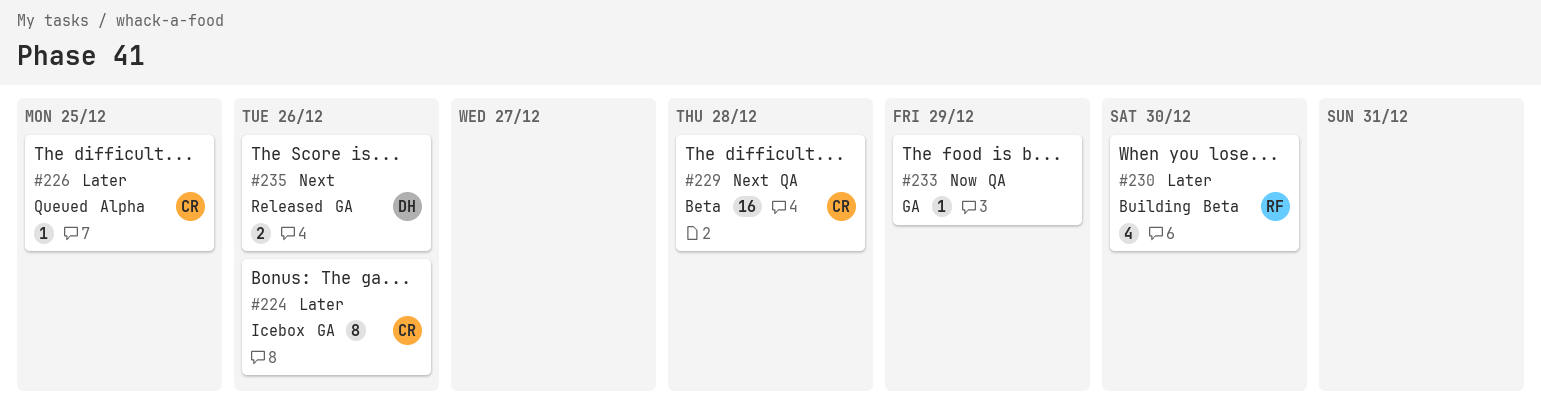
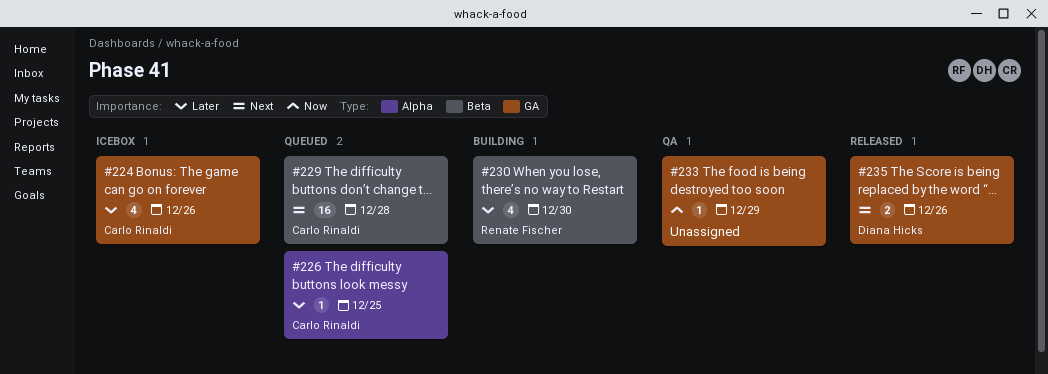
#224, estimate: 8 -> 4
#229, status: QA -> Queued

